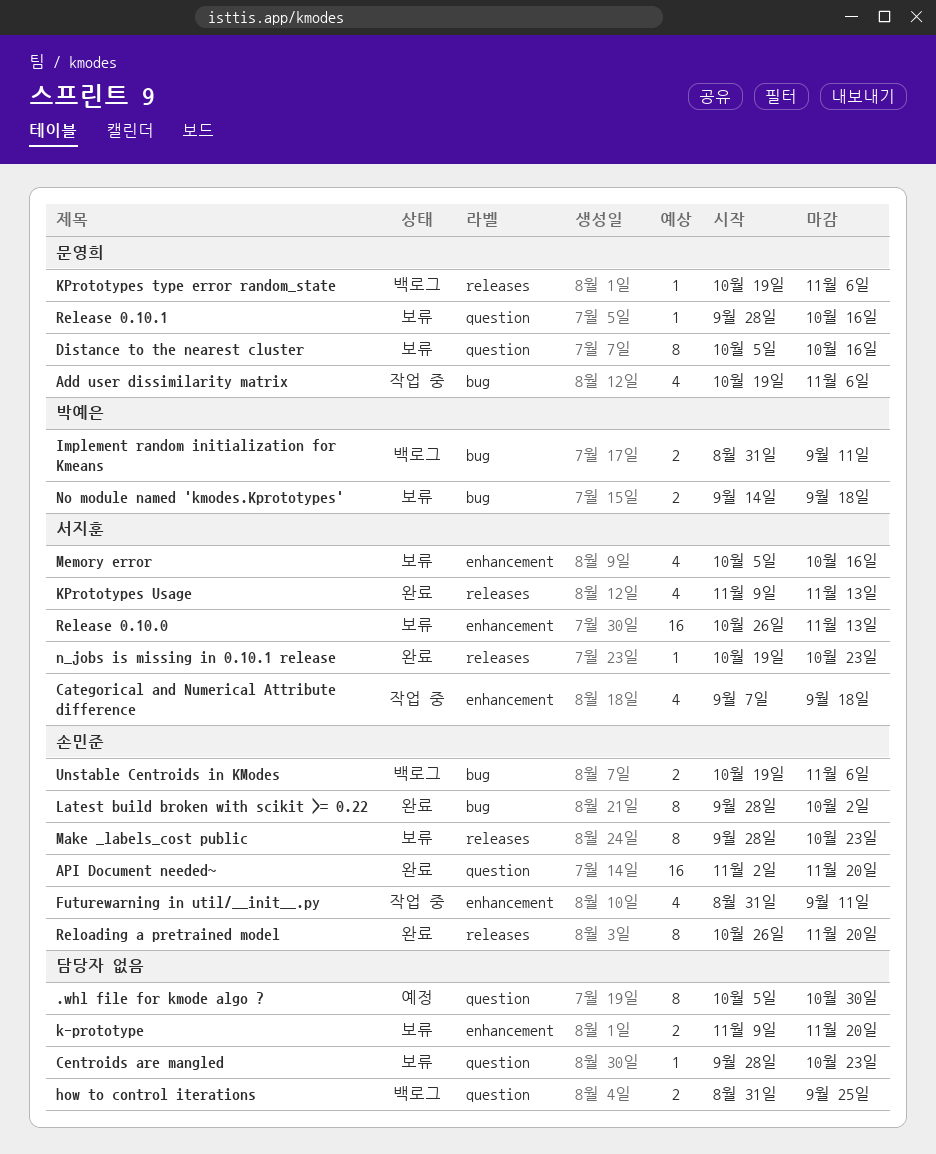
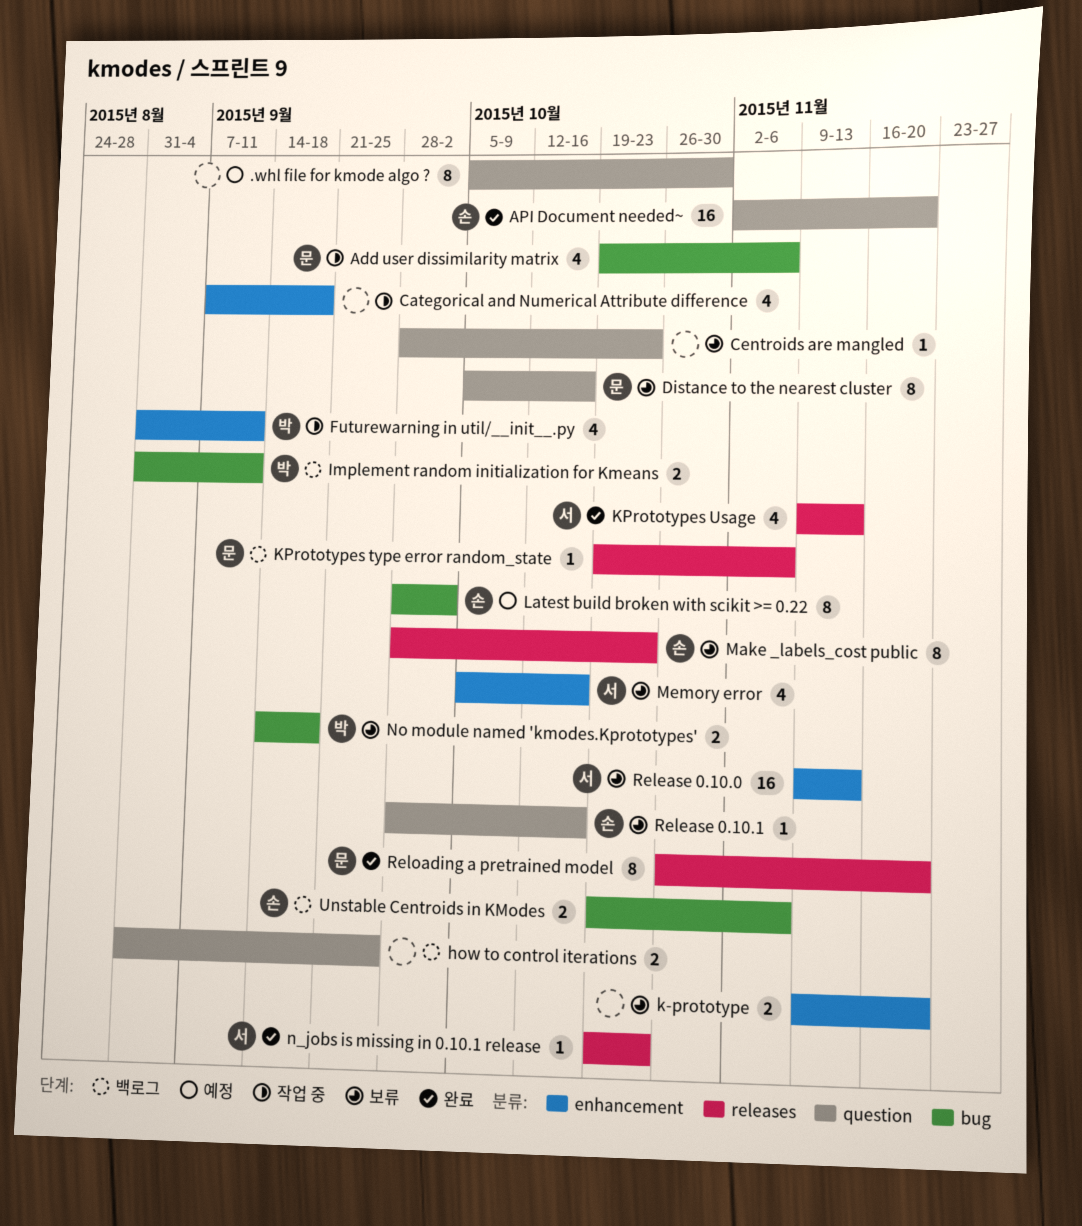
Categorical and Numerical Attribute difference, owner: 서지훈 -> none
Futurewarning in util/__init__.py, owner: 손민준 -> 박예은
Latest build broken with scikit >= 0.22, status: 완료 -> 예정
Release 0.10.0, start: Oct 26 -> Nov 9
Release 0.10.1, owner: 문영희 -> 손민준
Reloading a pretrained model, owner: 손민준 -> 문영희

